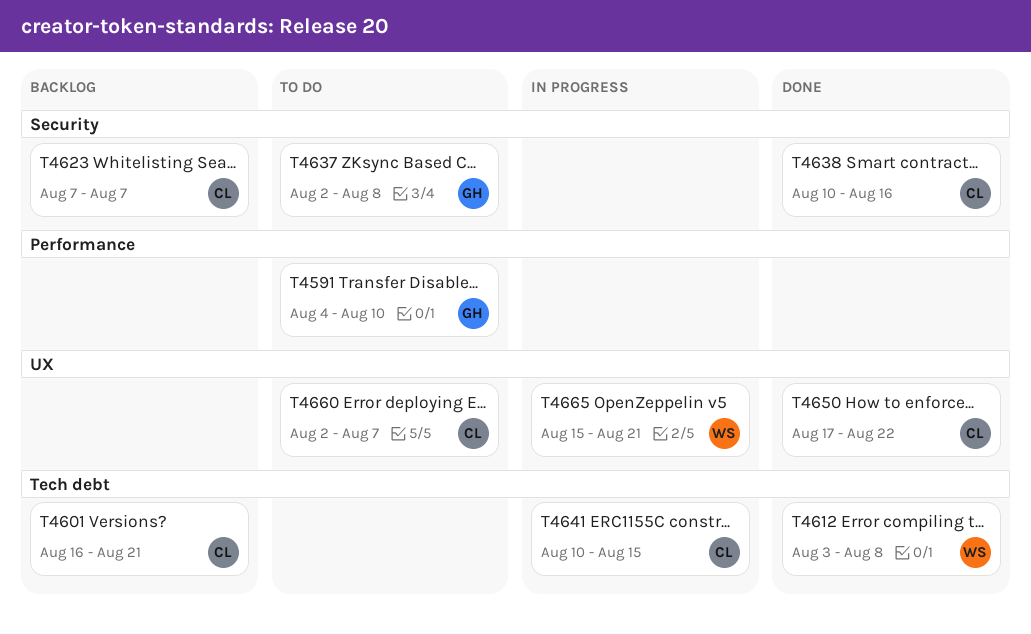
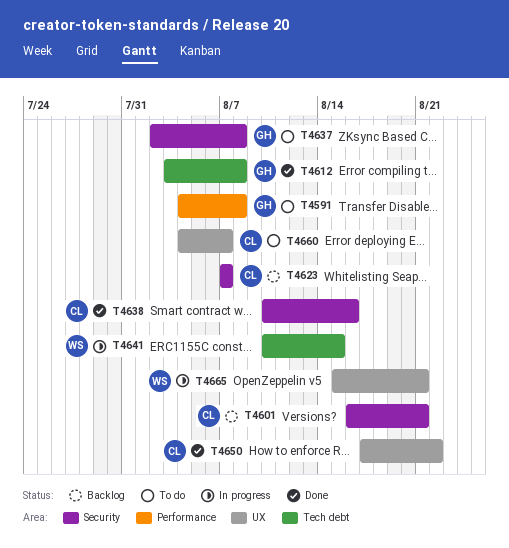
T4591, due: Aug 10 -> Aug 8
T4601, label: Tech debt -> Security
T4612, owner: WS -> GH
T4641, owner: CL -> WS
T4660, start: Aug 2 -> Aug 4

